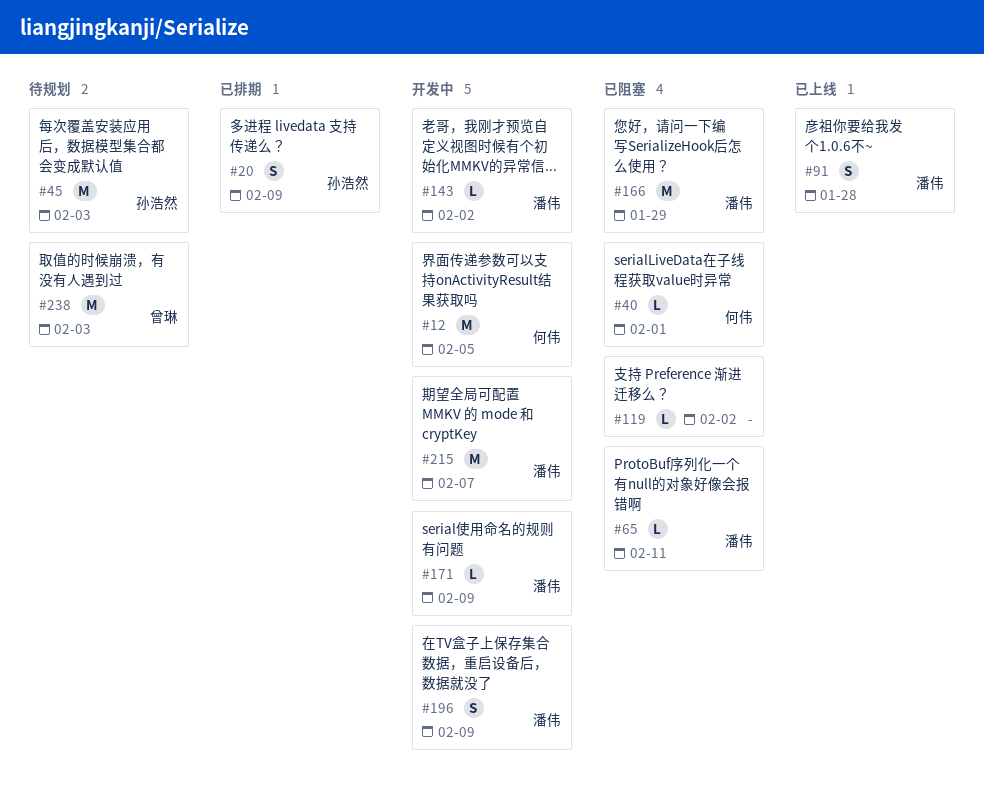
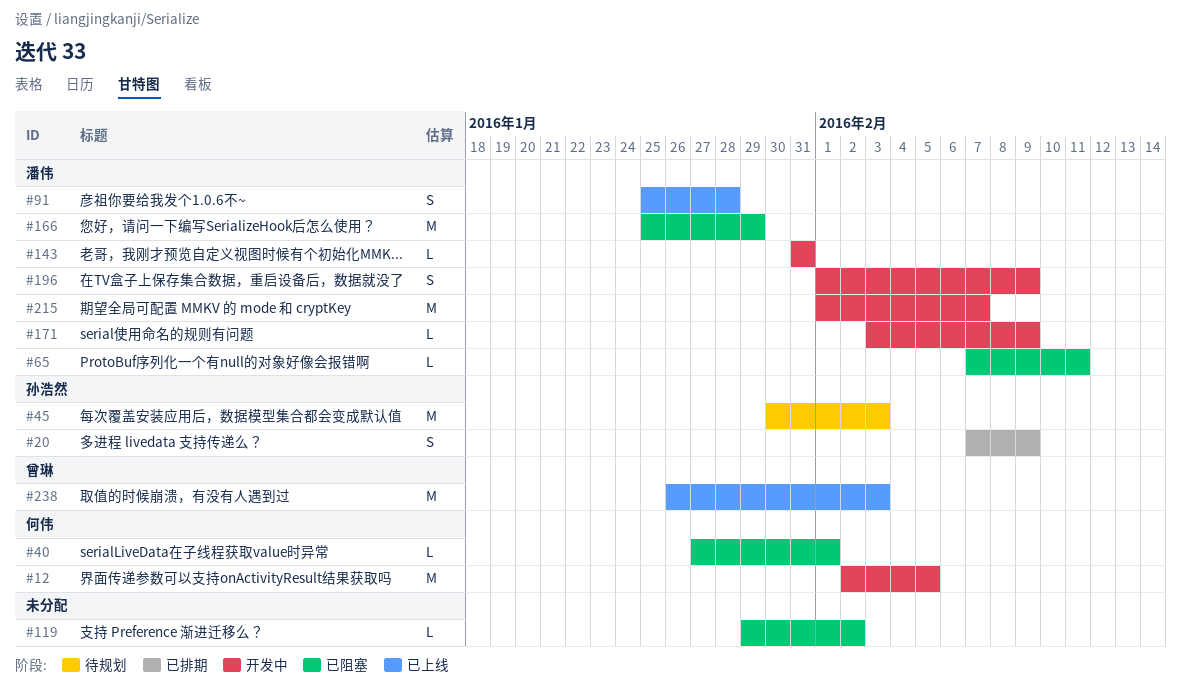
#143, due: Feb 2 -> Jan 31
#238, status: 待规划 -> 已上线

